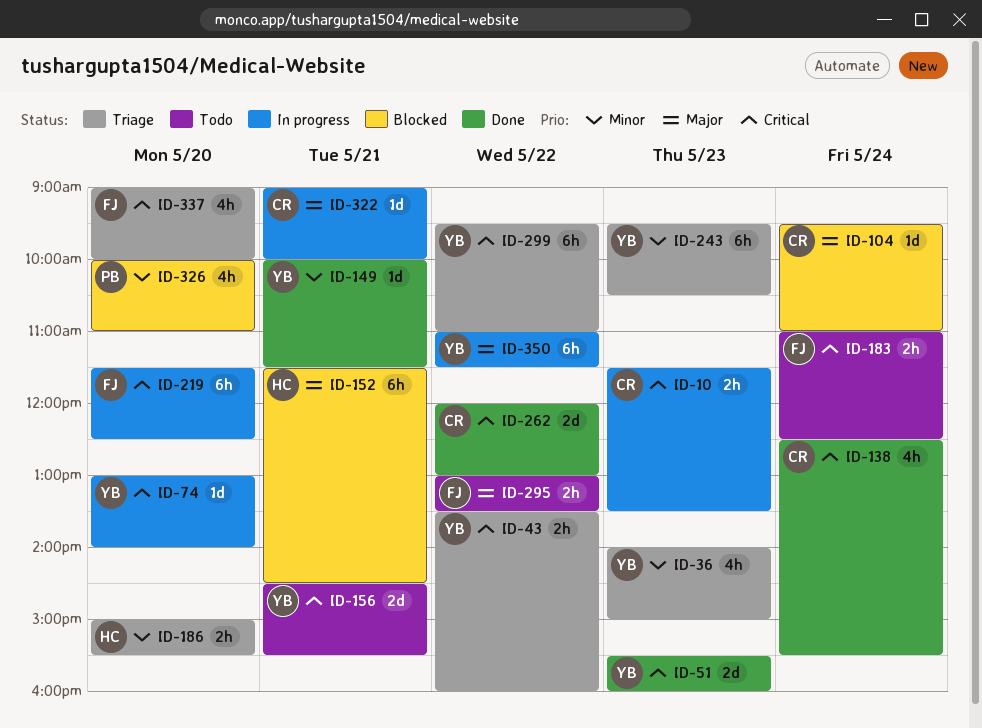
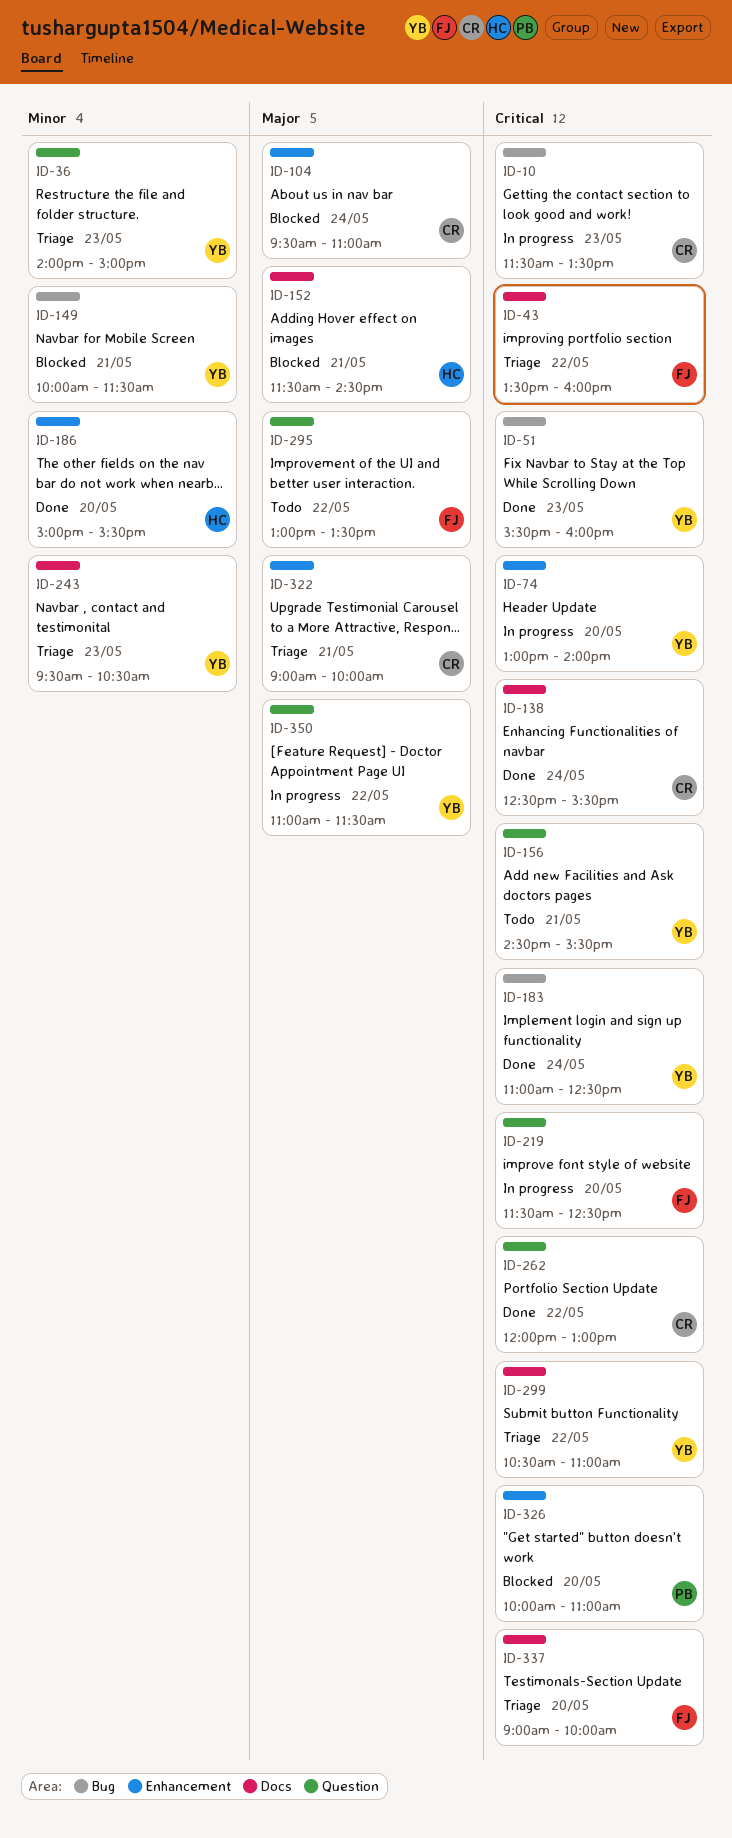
ID-43, owner: YB -> FJ
ID-149, status: Done -> Blocked
ID-183, status: Todo -> Done
ID-183, owner: FJ -> YB
ID-186, status: Triage -> Done
ID-299, begins: 09:30 -> 10:30
ID-322, status: In progress -> Triage
ID-326, priority: Minor -> Critical

